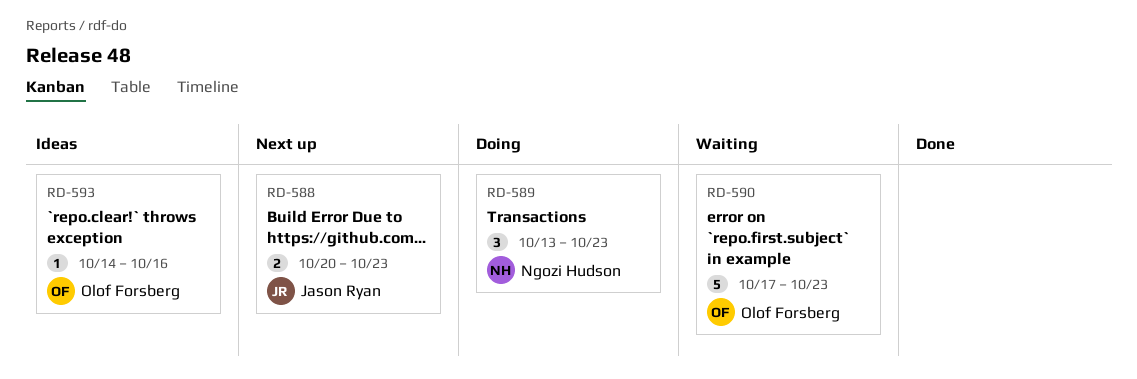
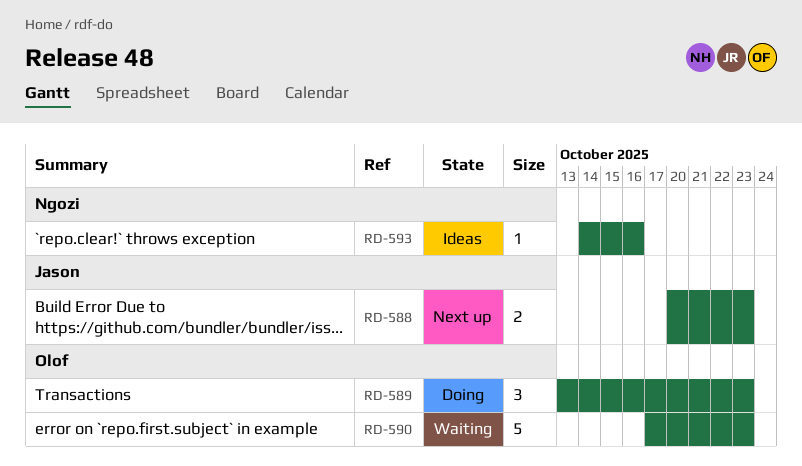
RD-589, owner: Ngozi Hudson -> Olof Forsberg
RD-593, owner: Olof Forsberg -> Ngozi Hudson

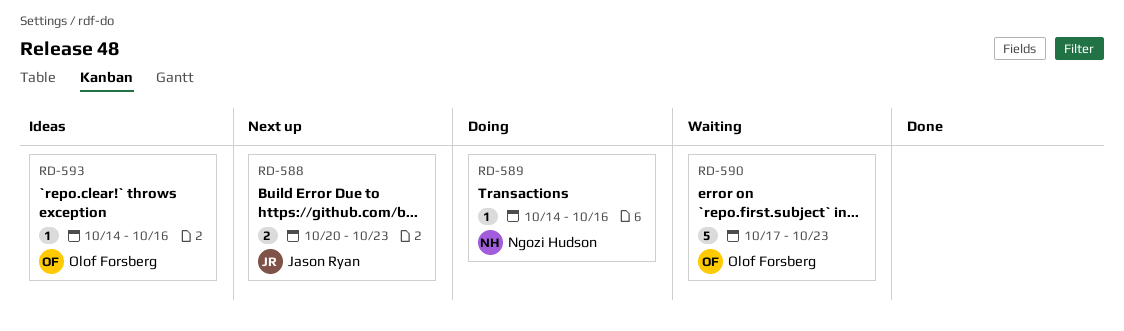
RD-589, owner: Olof Forsberg -> Ngozi Hudson
RD-589, estimate: 3 -> 1
RD-589, start: Oct 13 -> Oct 14
RD-589, due: Oct 23 -> Oct 16
RD-593, owner: Ngozi Hudson -> Olof Forsberg

